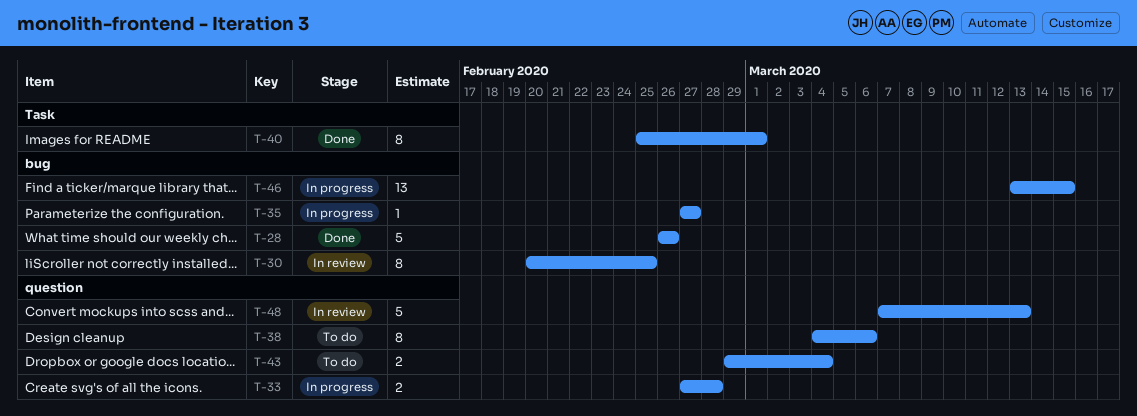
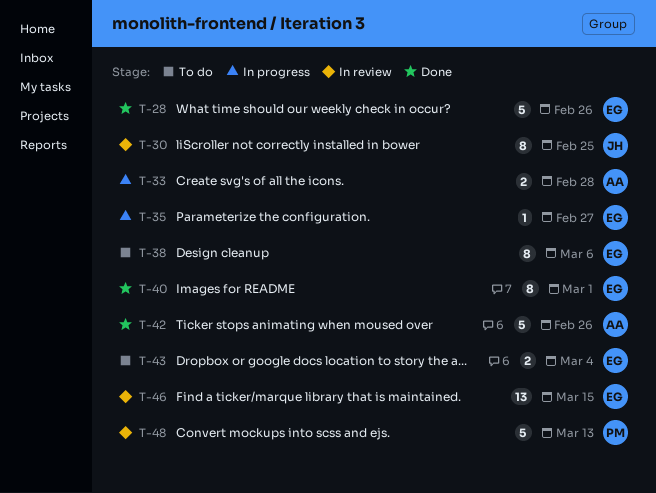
T-42: none -> present
T-46, status: In progress -> In review

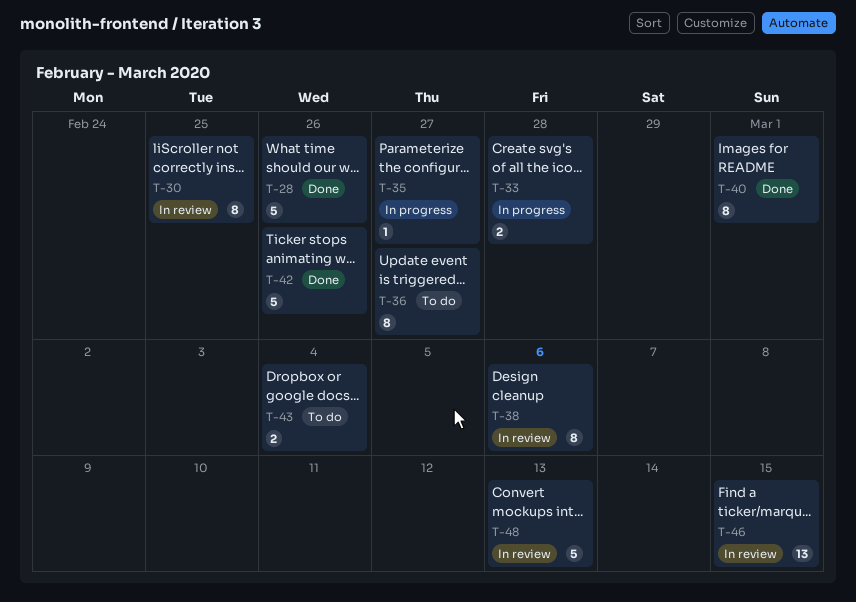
T-36: none -> present
T-38, status: To do -> In review

